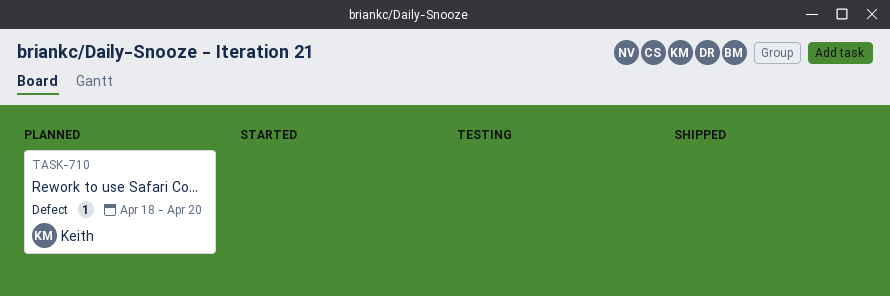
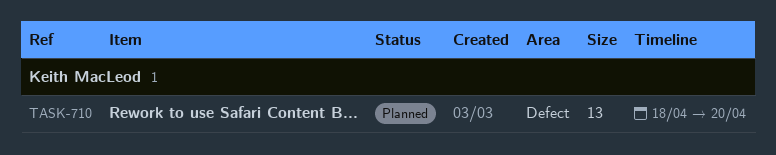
TASK-710, estimate: 1 -> 13

